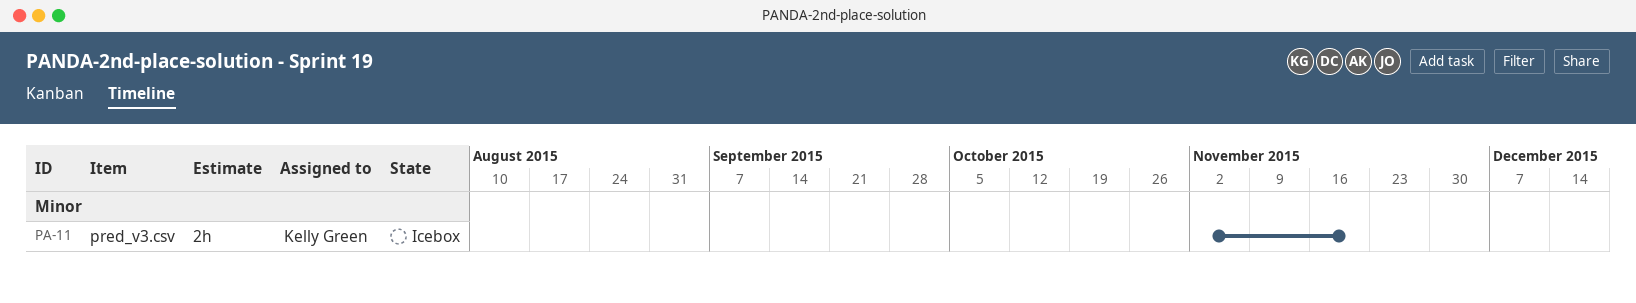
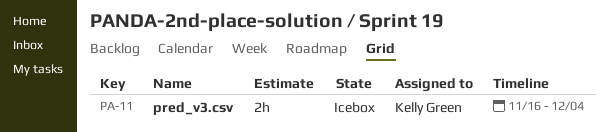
PA-11, start: Nov 2 -> Nov 16
PA-11, due: Nov 20 -> Dec 4

